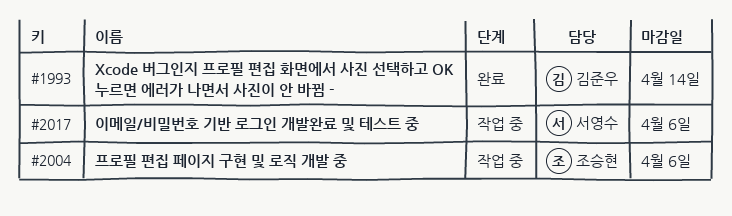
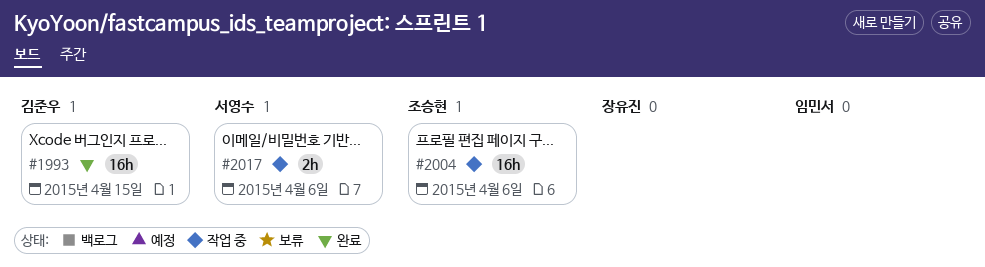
#1993, due: Apr 14 -> Apr 15

